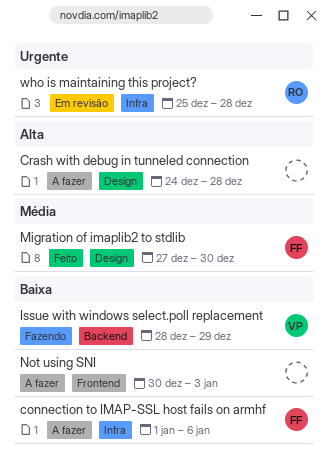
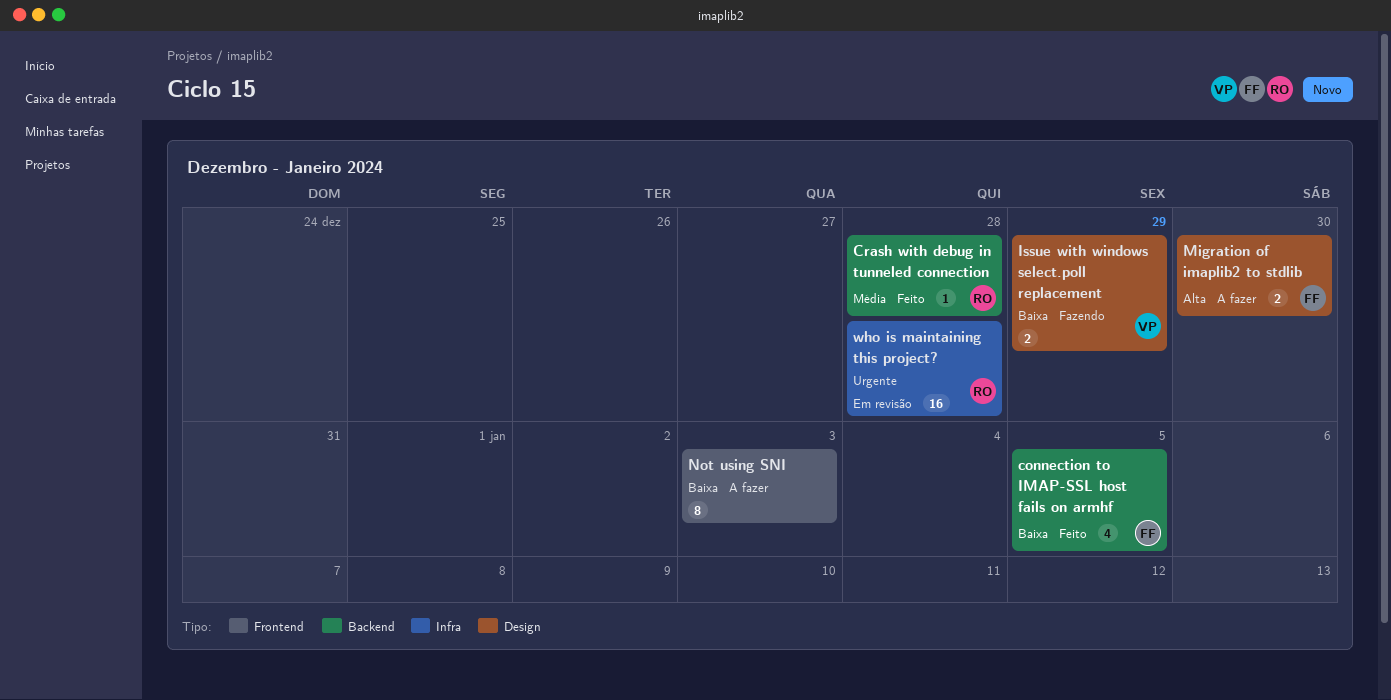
connection to IMAP-SSL host fails on armhf, status: A fazer -> Feito
connection to IMAP-SSL host fails on armhf, label: Infra -> Backend
connection to IMAP-SSL host fails on armhf, due: Jan 6 -> Jan 5
Crash with debug in tunneled connection, status: A fazer -> Feito
Crash with debug in tunneled connection, owner: none -> RO
Crash with debug in tunneled connection, priority: Alta -> Média
Crash with debug in tunneled connection, label: Design -> Backend
Issue with windows select.poll replacement, label: Backend -> Design
Migration of imaplib2 to stdlib, status: Feito -> A fazer
Migration of imaplib2 to stdlib, priority: Média -> Alta

